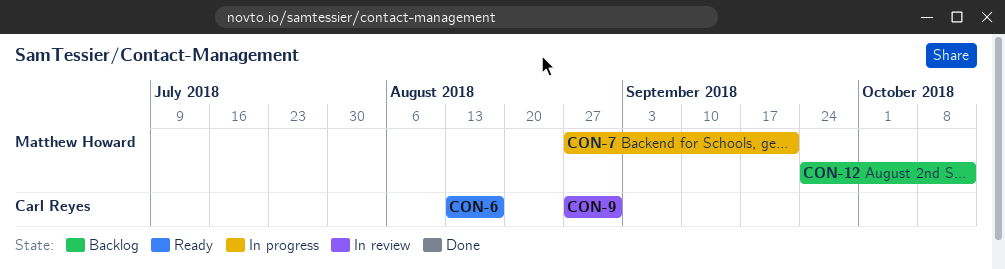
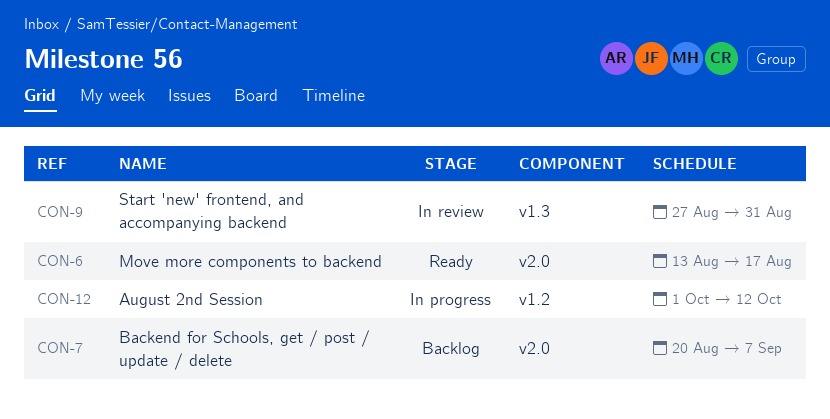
CON-7, status: In progress -> Backlog
CON-7, start: Aug 27 -> Aug 20
CON-7, due: Sep 21 -> Sep 7
CON-12, status: Backlog -> In progress
CON-12, start: Sep 24 -> Oct 1

